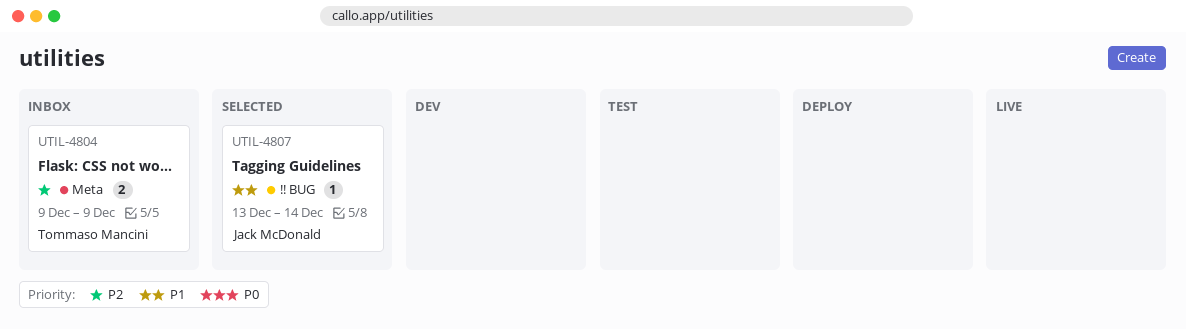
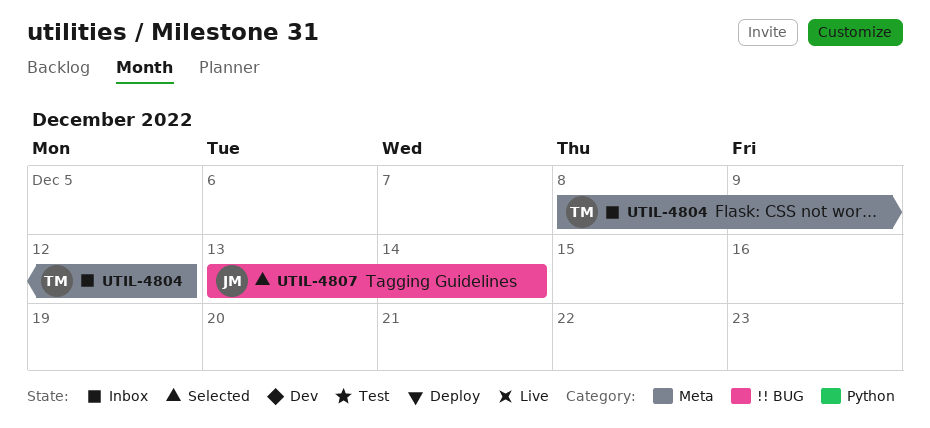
UTIL-4804, start: Dec 9 -> Dec 8
UTIL-4804, due: Dec 9 -> Dec 12

